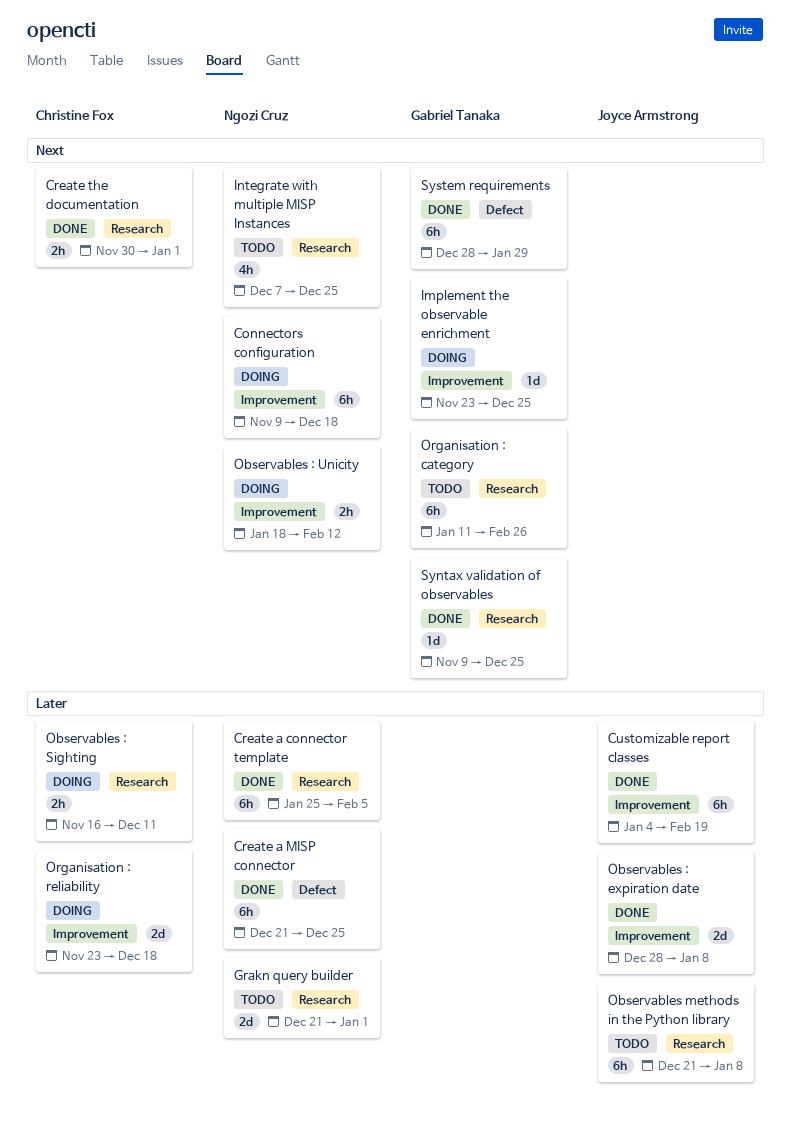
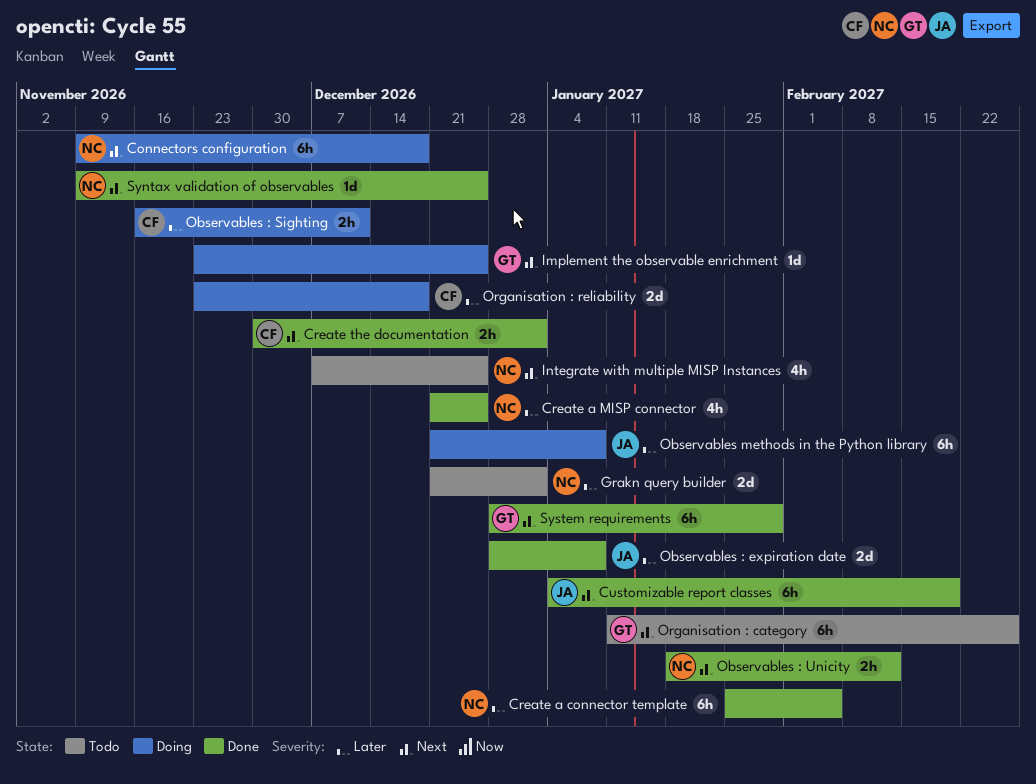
Create a MISP connector, estimate: 6h -> 4h
Customizable report classes, priority: Later -> Next
Observables : Unicity, status: Doing -> Done
Observables methods in the Python library, status: Todo -> Doing
Syntax validation of observables, owner: Gabriel Tanaka -> Ngozi Cruz

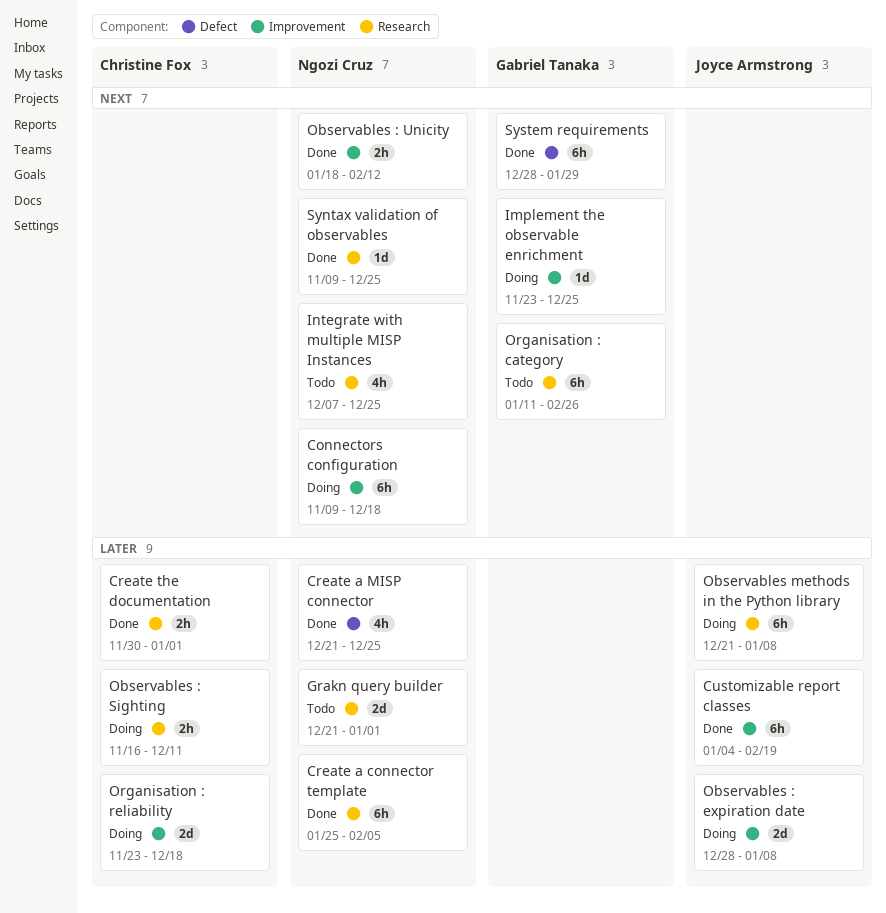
Create the documentation, priority: Next -> Later
Customizable report classes, priority: Next -> Later
Observables : expiration date, status: Done -> Doing

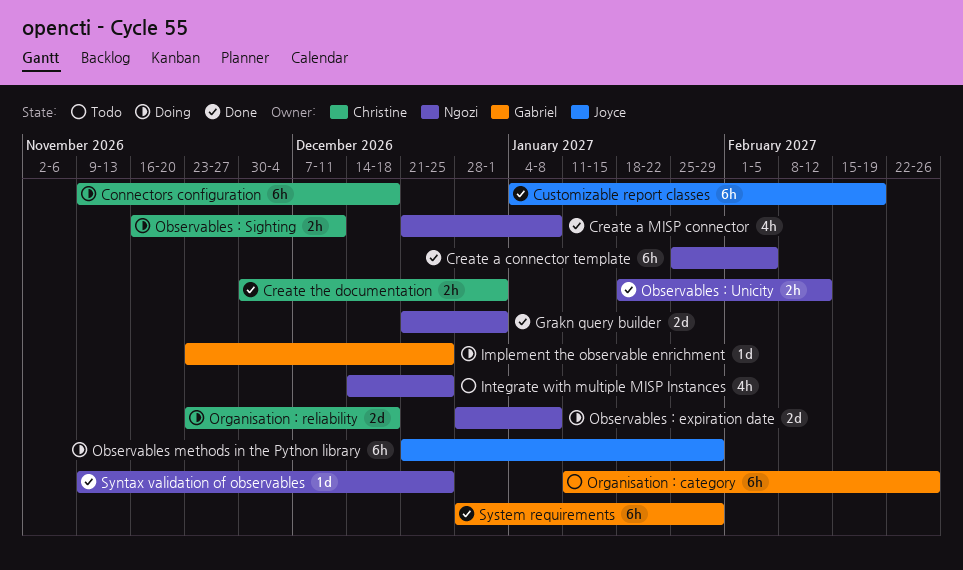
Connectors configuration, owner: Ngozi Cruz -> Christine Fox
Create a MISP connector, due: Dec 25 -> Jan 8
Grakn query builder, status: Todo -> Done
Integrate with multiple MISP Instances, start: Dec 7 -> Dec 14
Observables : expiration date, owner: Joyce Armstrong -> Ngozi Cruz
Observables methods in the Python library, due: Jan 8 -> Jan 29

